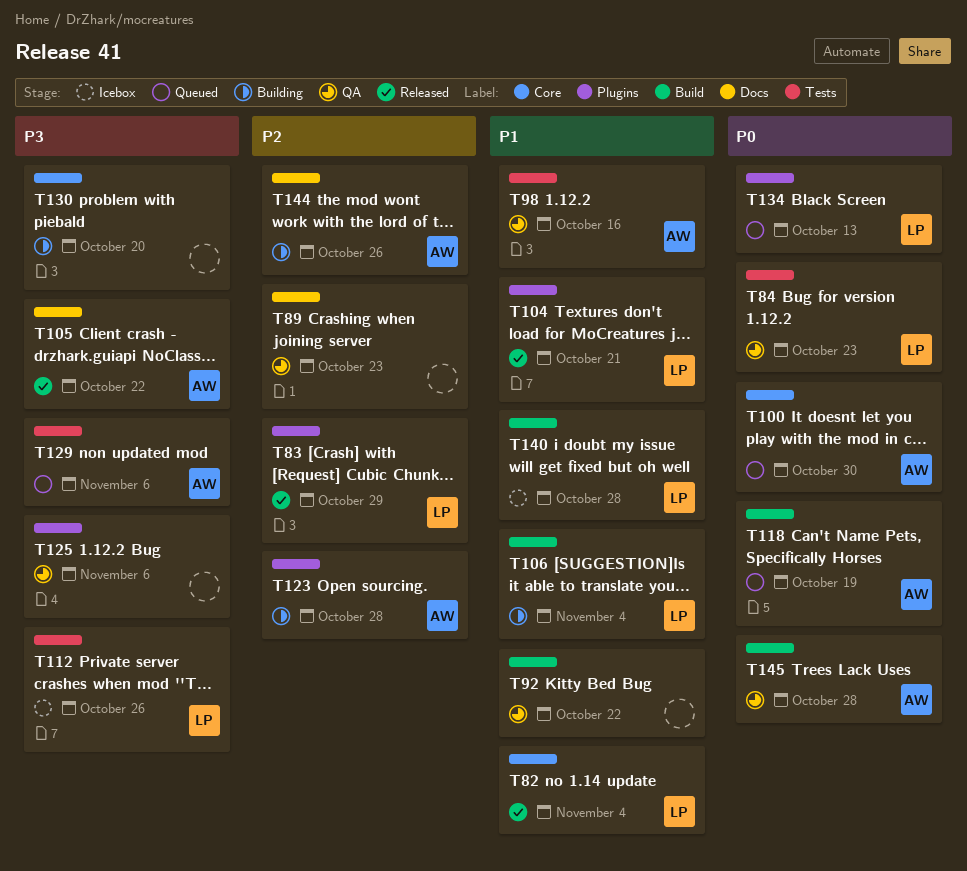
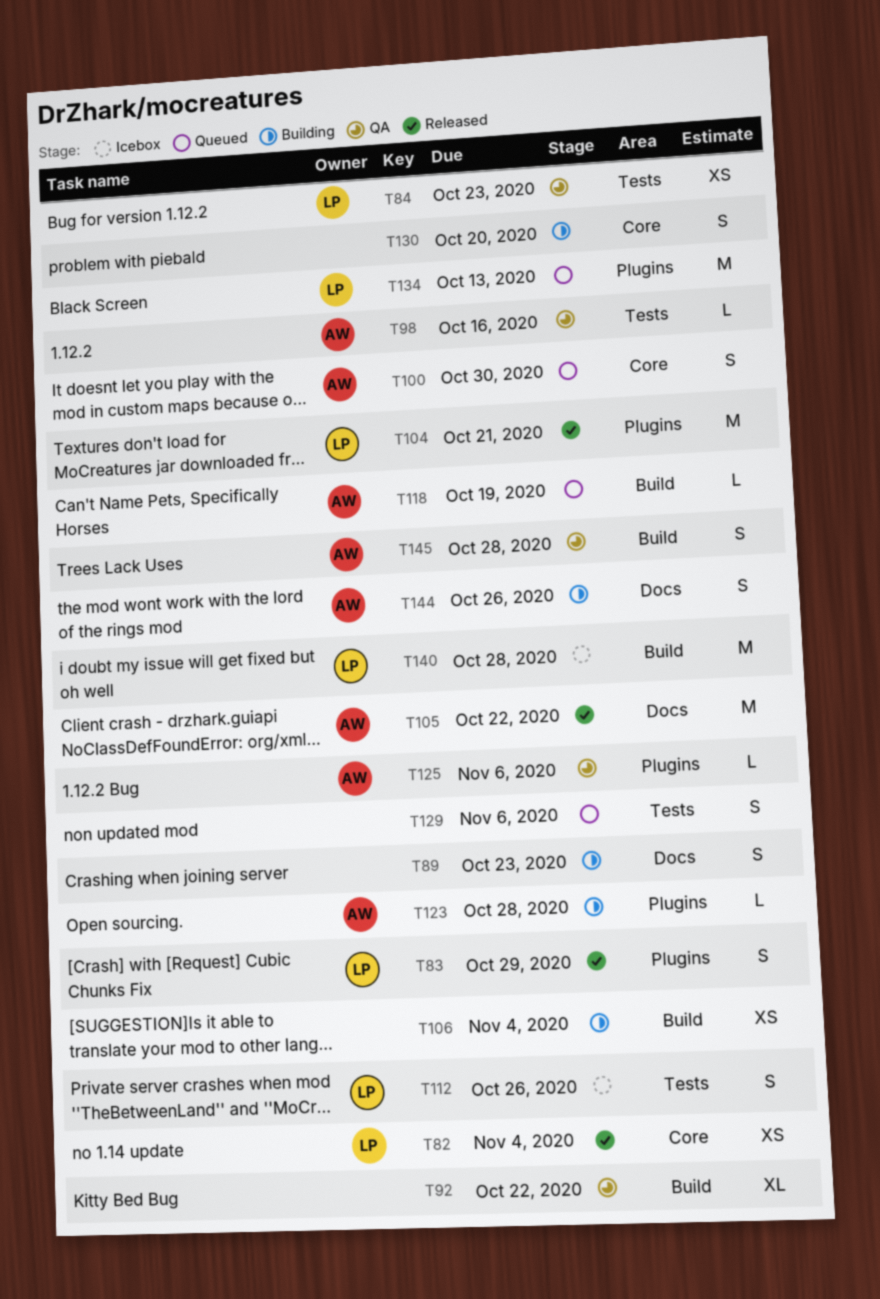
T89, status: QA -> Building
T106, owner: LP -> none
T125, owner: none -> AW
T129, owner: AW -> none

